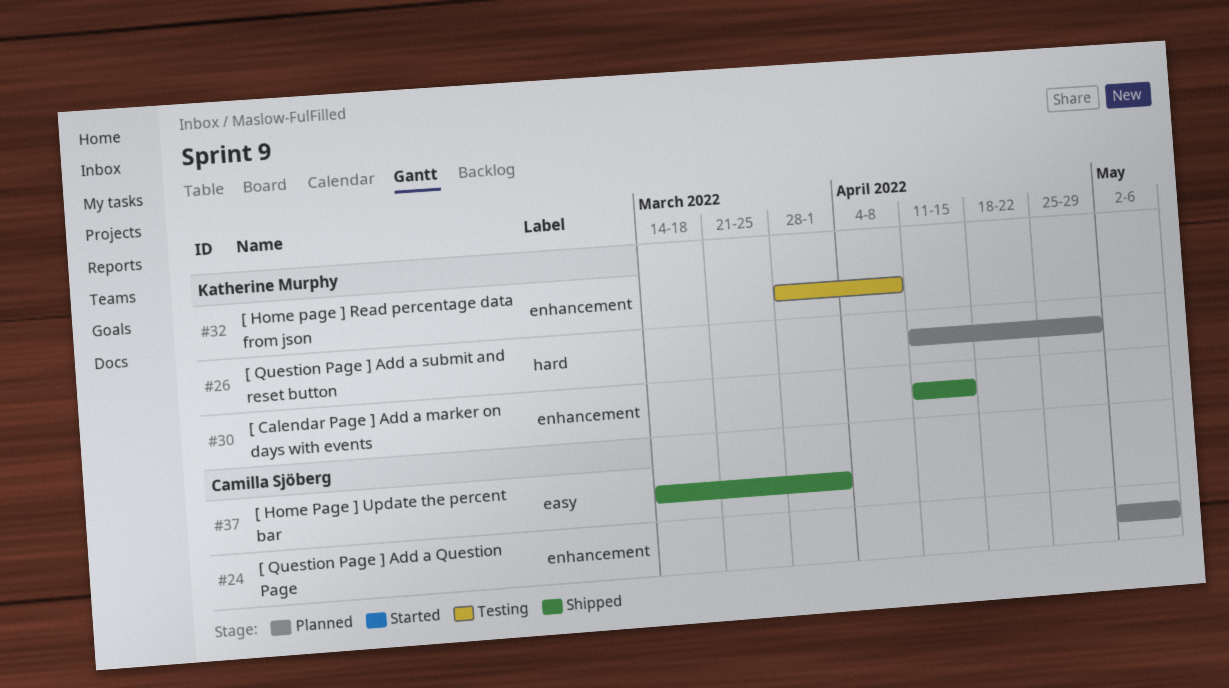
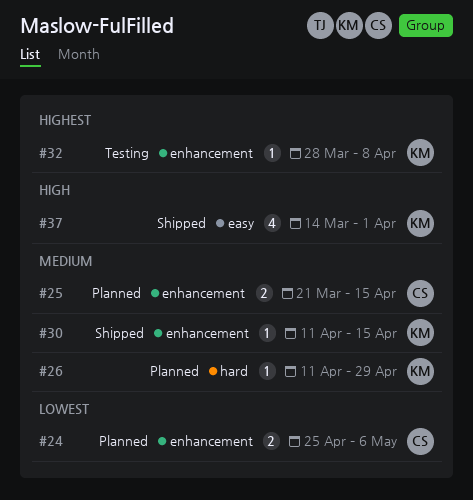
#24, start: May 2 -> Apr 25
#25: none -> present
#37, owner: Camilla Sjöberg -> Katherine Murphy

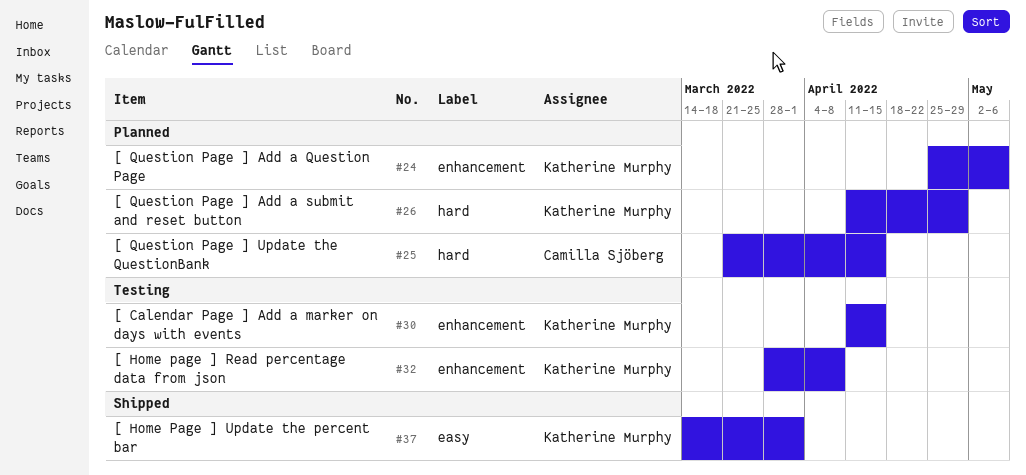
#24, owner: Camilla Sjöberg -> Katherine Murphy
#25, label: enhancement -> hard
#30, status: Shipped -> Testing

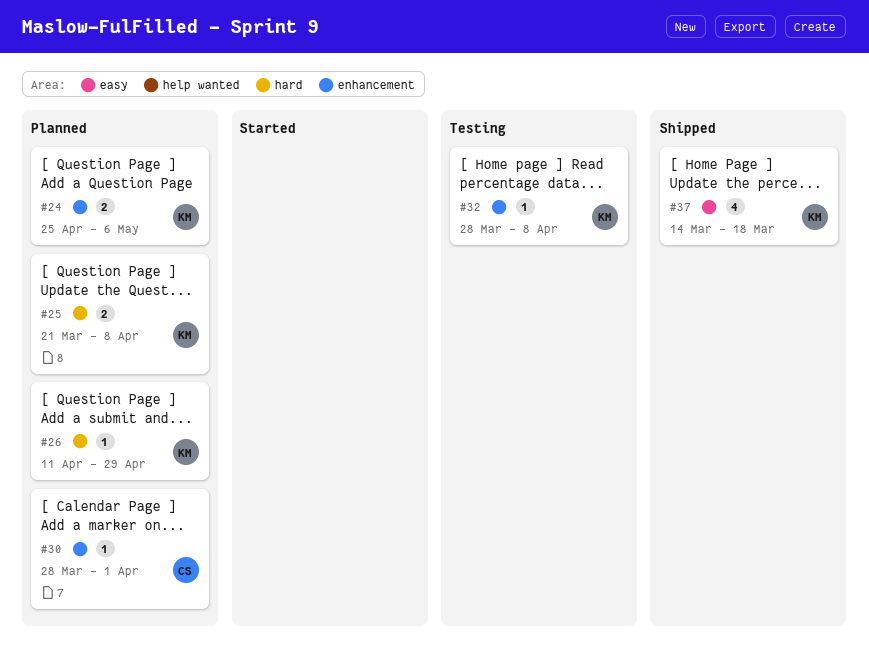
#25, owner: Camilla Sjöberg -> Katherine Murphy
#25, due: Apr 15 -> Apr 8
#30, status: Testing -> Planned
#30, owner: Katherine Murphy -> Camilla Sjöberg
#30, start: Apr 11 -> Mar 28
#30, due: Apr 15 -> Apr 1
#37, due: Apr 1 -> Mar 18

